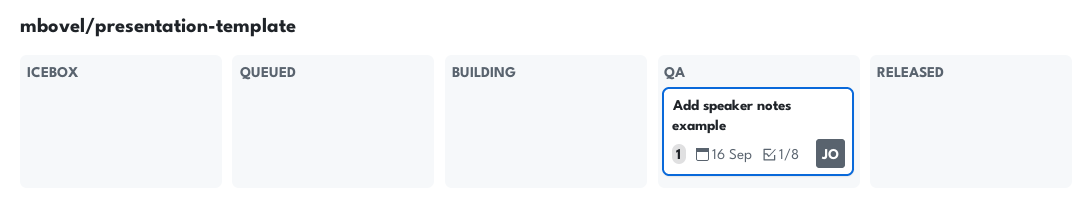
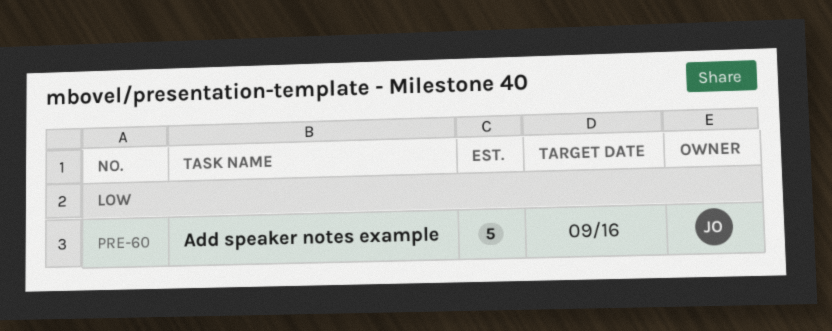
Add speaker notes example, estimate: 1 -> 5

